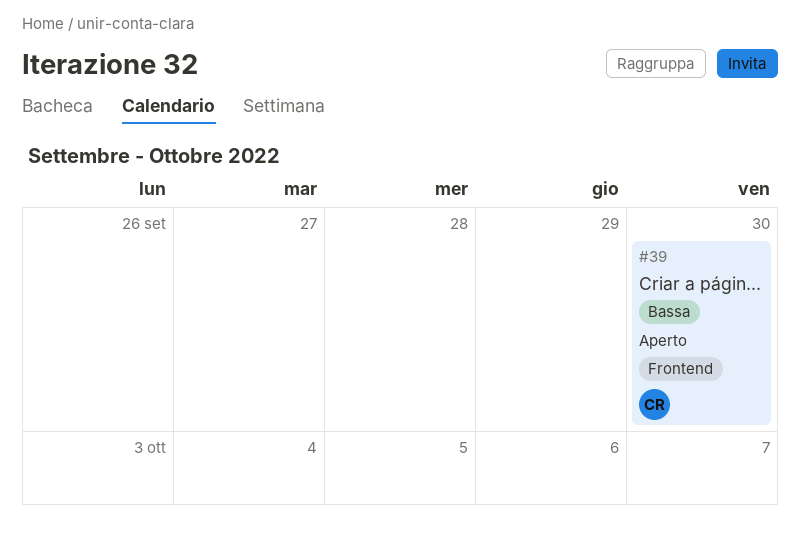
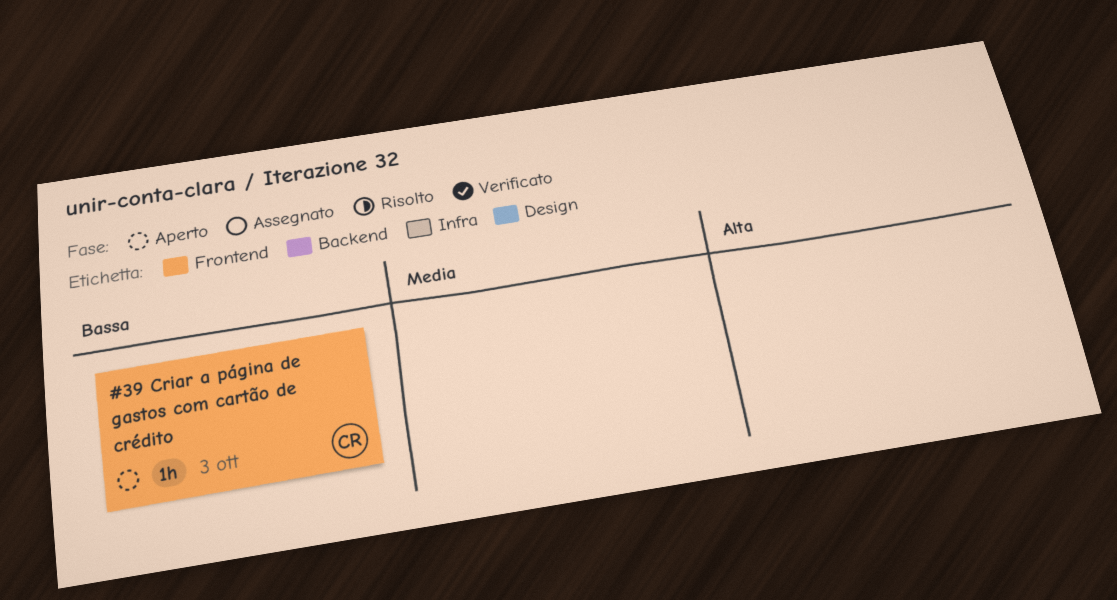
#39, due: Sep 30 -> Oct 3

